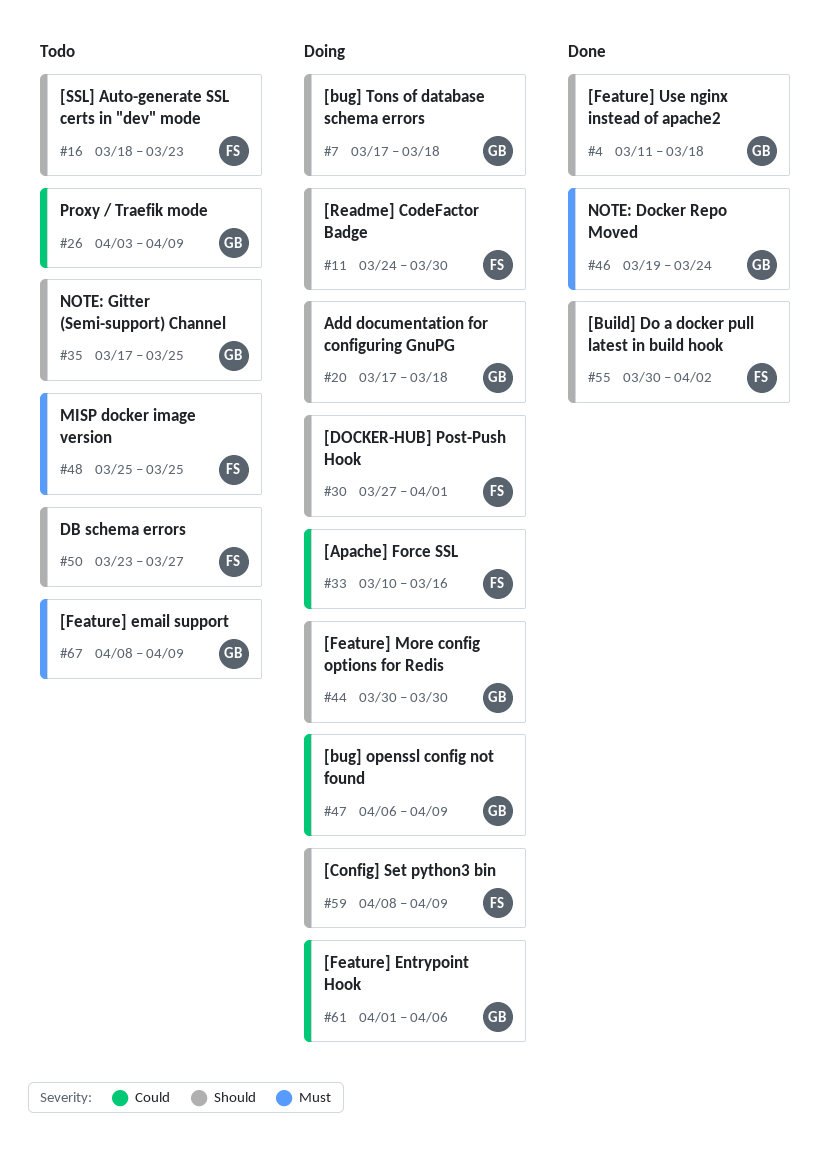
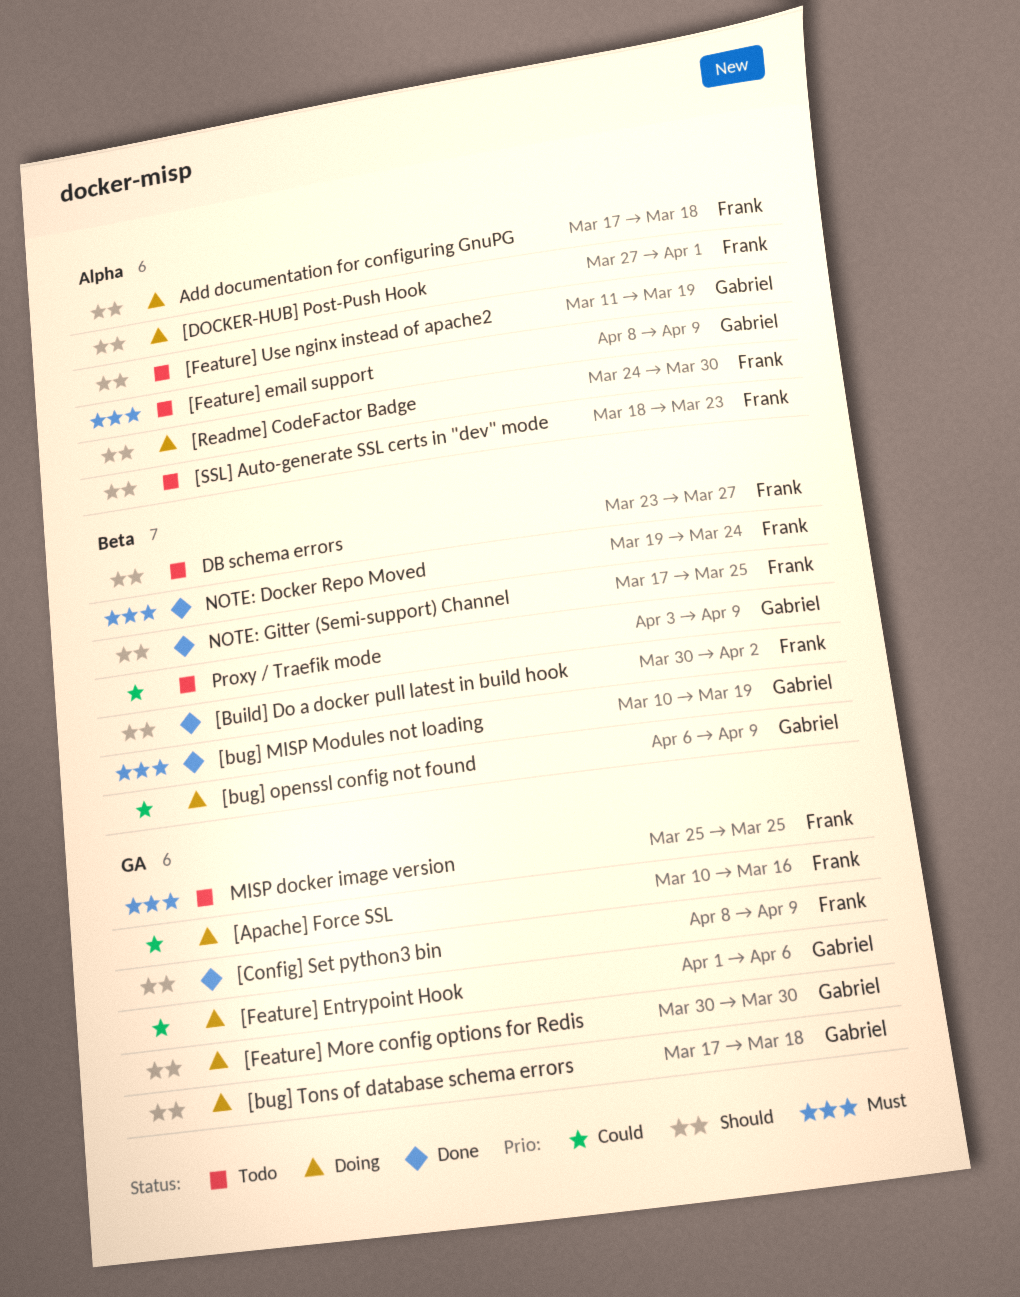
[bug] MISP Modules not loading: none -> present
[Config] Set python3 bin, status: Doing -> Done
[Feature] Use nginx instead of apache2, status: Done -> Todo
[Feature] Use nginx instead of apache2, due: Mar 18 -> Mar 19
Add documentation for configuring GnuPG, owner: Gabriel -> Frank
NOTE: Docker Repo Moved, owner: Gabriel -> Frank
NOTE: Gitter (Semi-support) Channel, status: Todo -> Done
NOTE: Gitter (Semi-support) Channel, owner: Gabriel -> Frank

